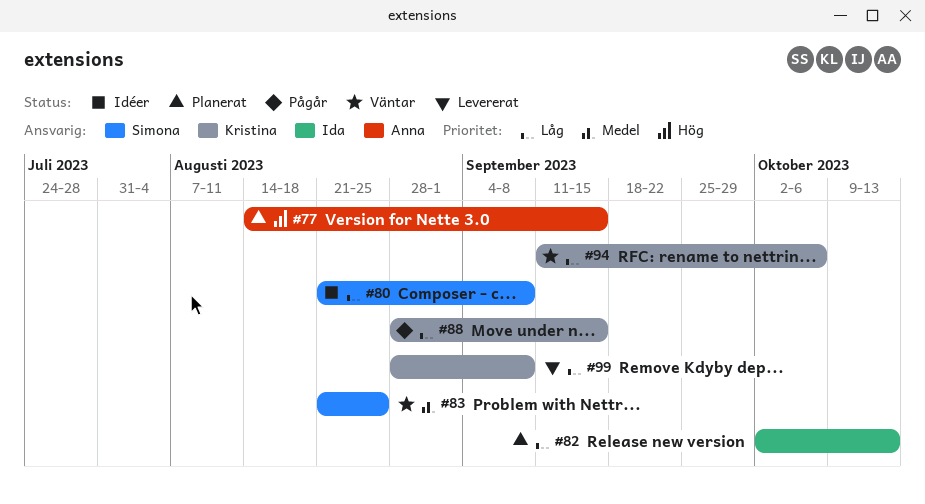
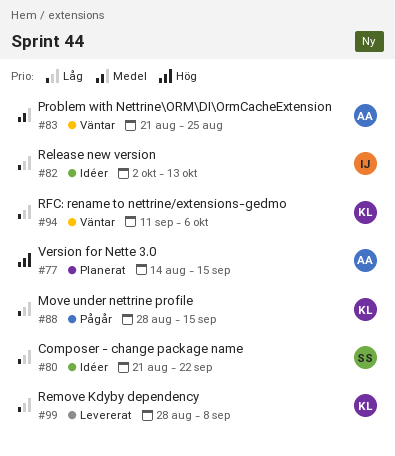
#80, due: Sep 8 -> Sep 22
#82, status: Planerat -> Idéer
#83, owner: Simona -> Anna

